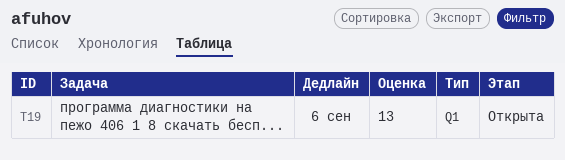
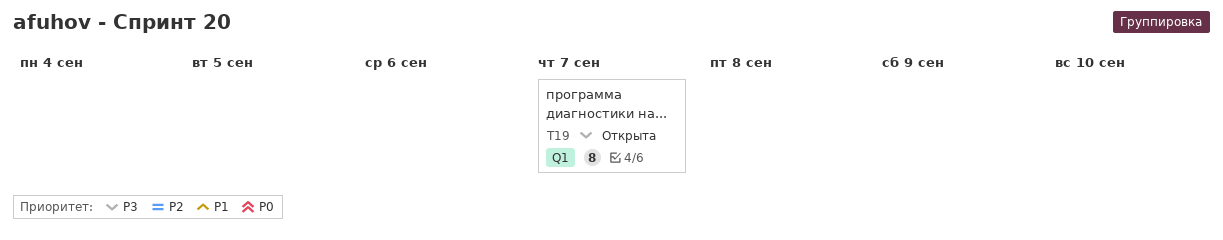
T19, estimate: 13 -> 8
T19, due: Sep 6 -> Sep 7

